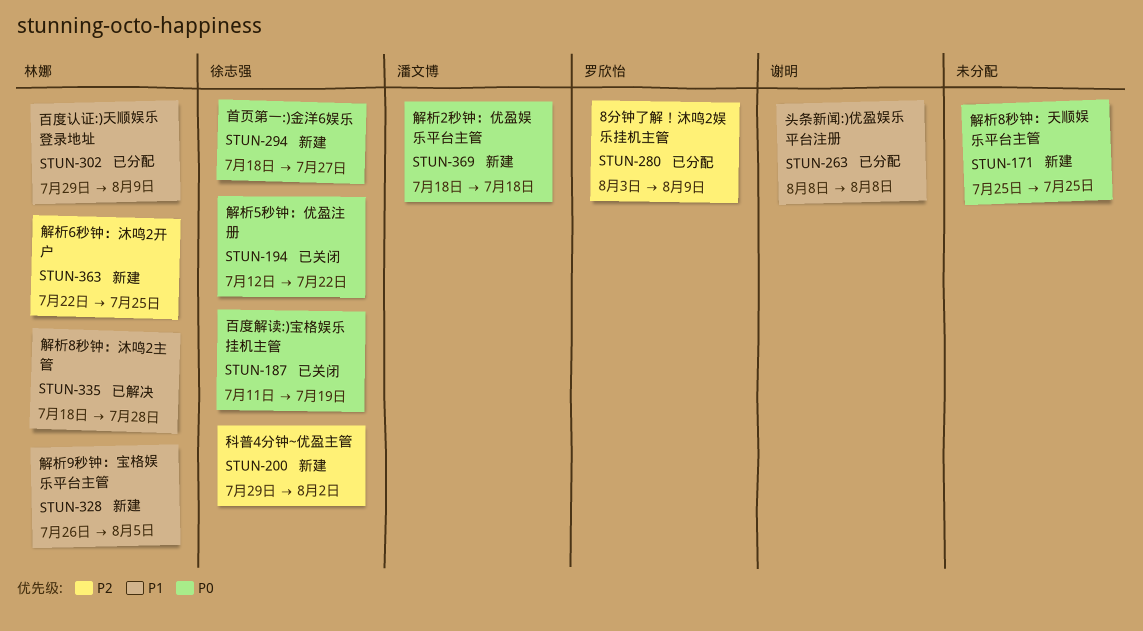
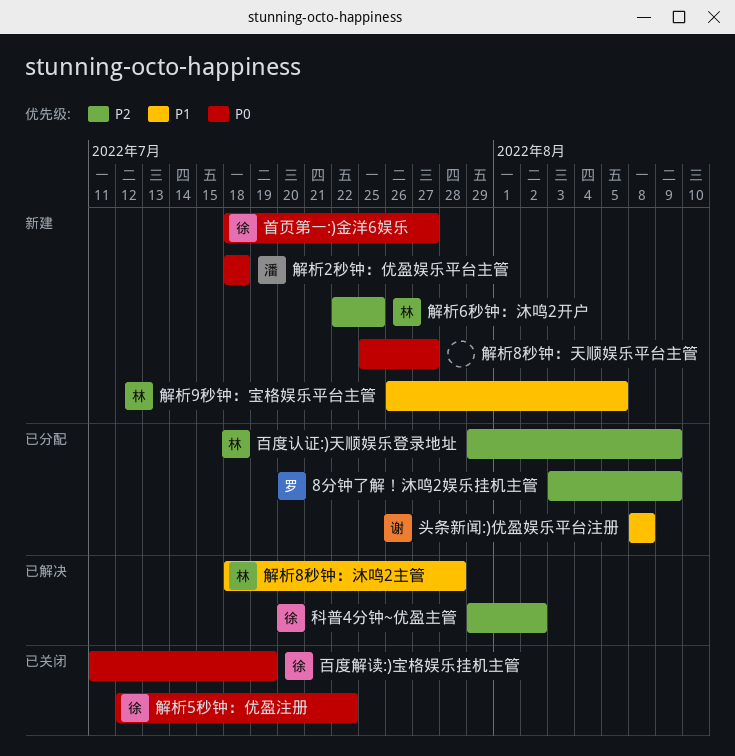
百度认证:)天顺娱乐登录地址, priority: P1 -> P2
科普4分钟~优盈主管, status: 新建 -> 已解决
解析8秒钟：天顺娱乐平台主管, due: Jul 25 -> Jul 27

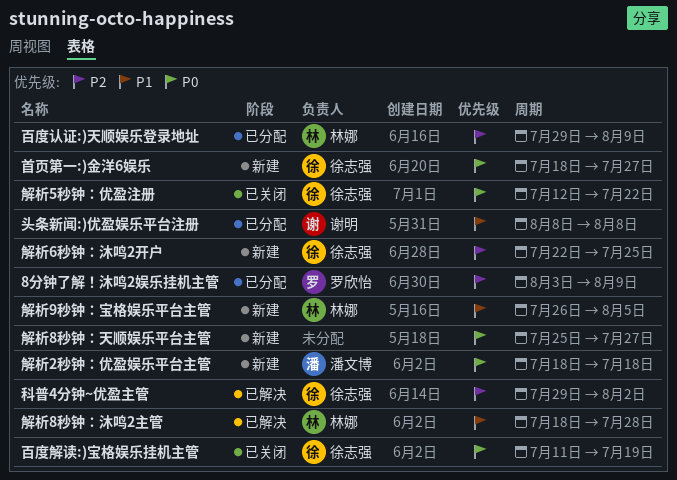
解析6秒钟：沐鸣2开户, owner: 林娜 -> 徐志强

